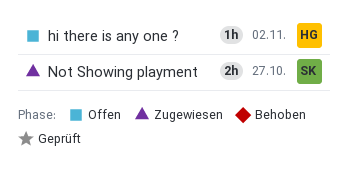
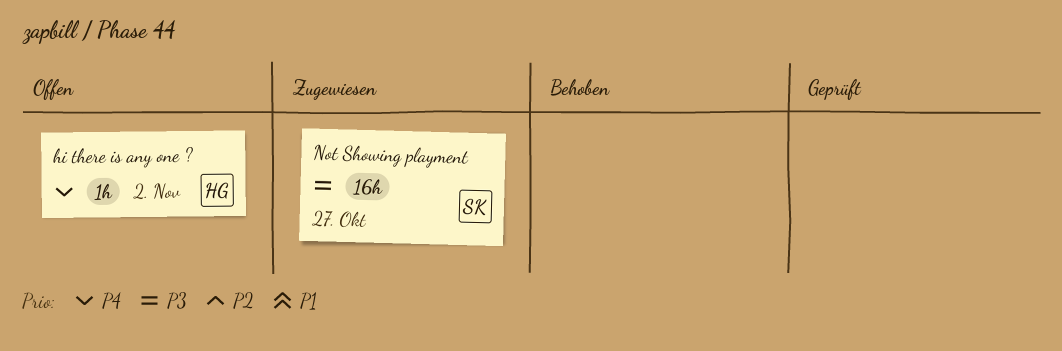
Not Showing playment, estimate: 2h -> 16h

